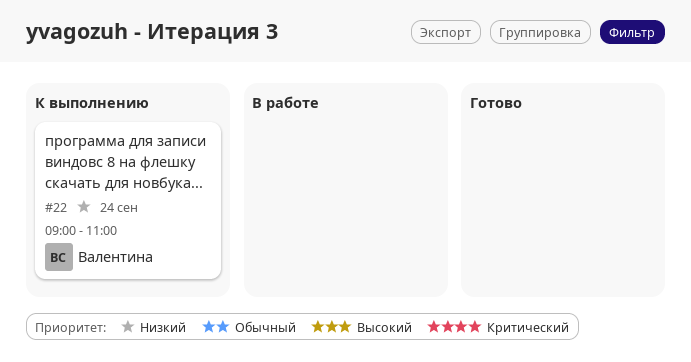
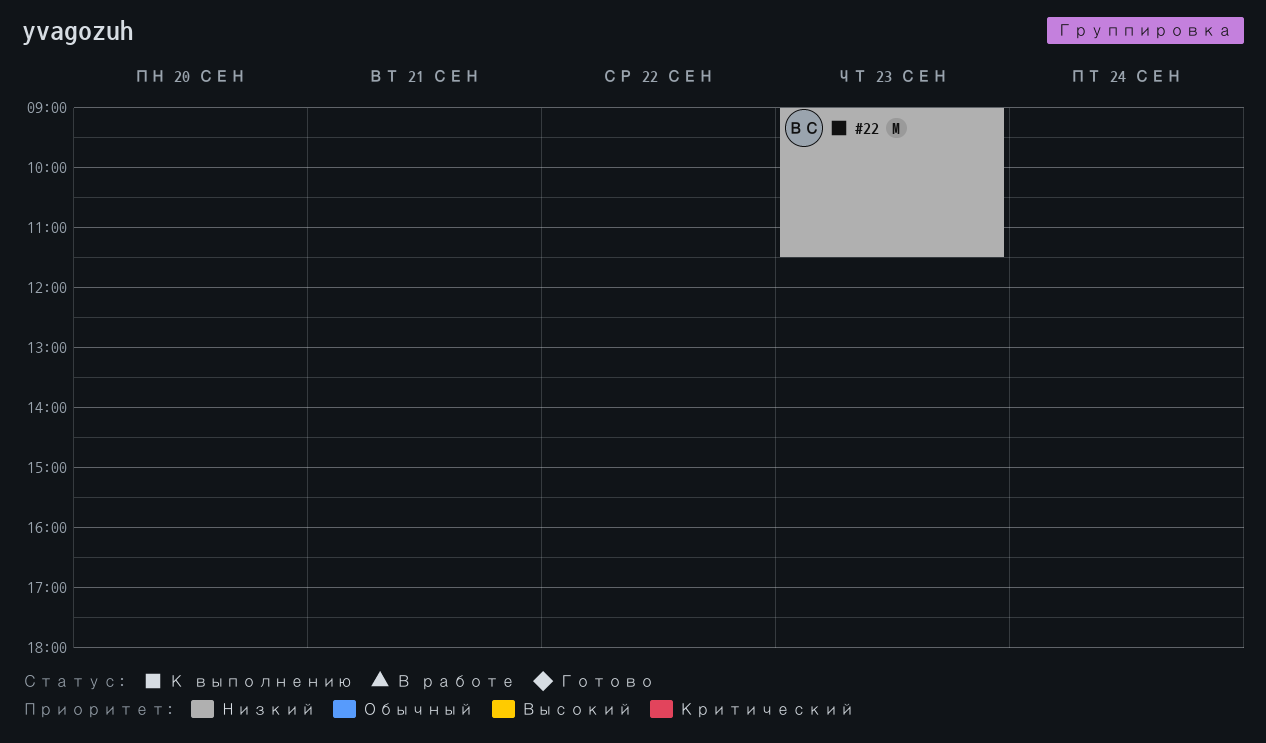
#22, day: Sep 24 -> Sep 23
#22, ends: 11:00 -> 11:30

